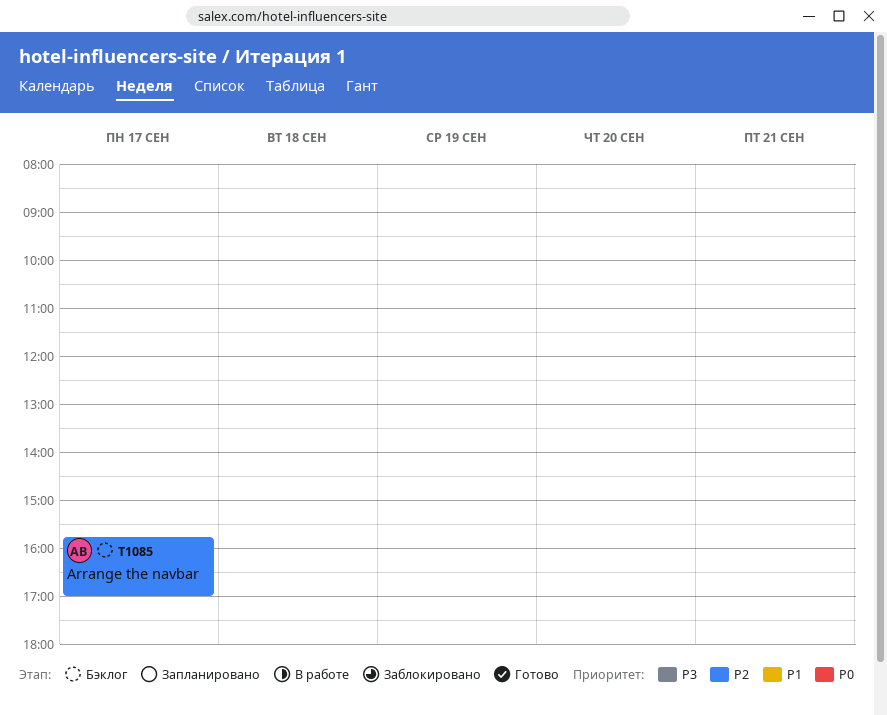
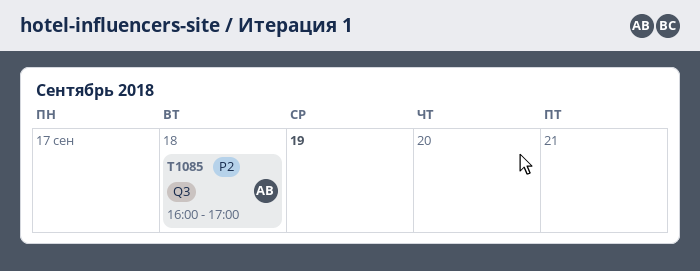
T1085, day: Sep 17 -> Sep 18
T1085, begins: 15:45 -> 16:00

